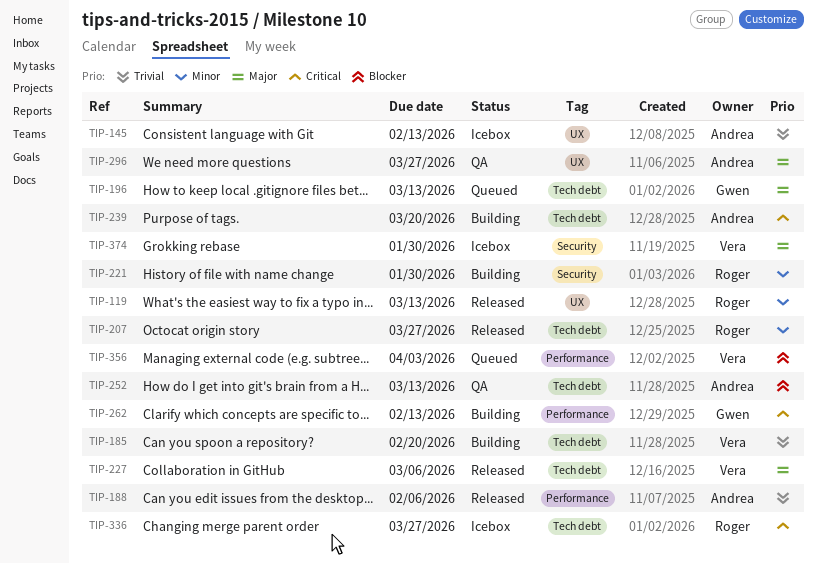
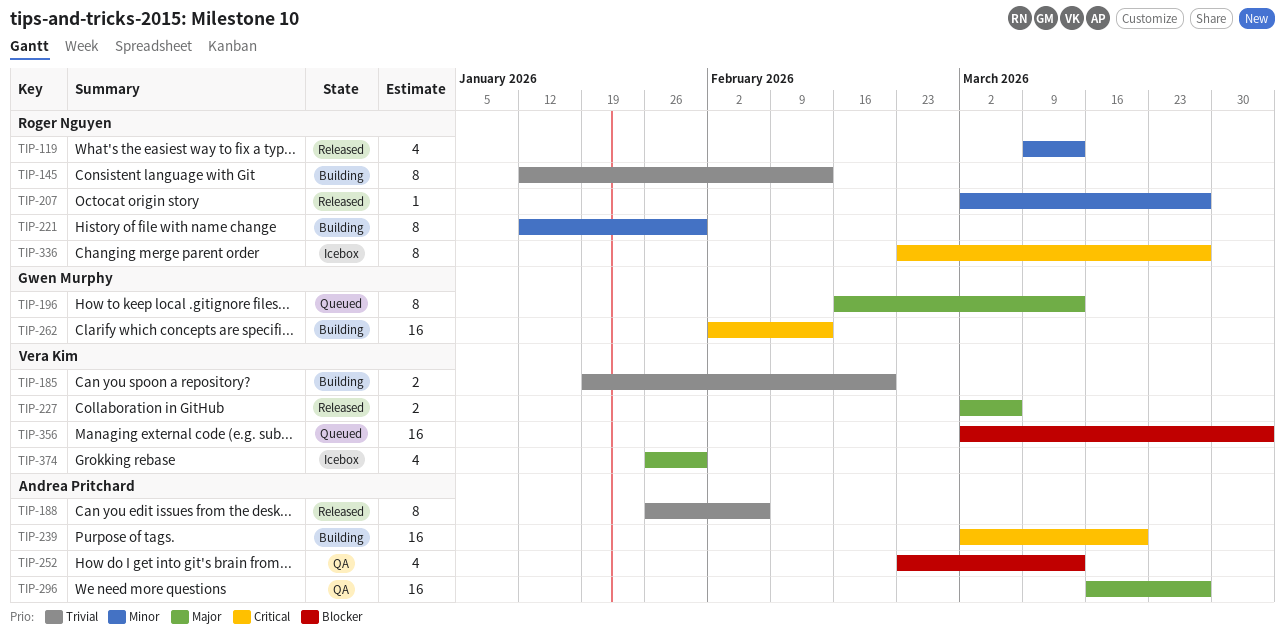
TIP-145, status: Icebox -> Building
TIP-145, owner: Andrea Pritchard -> Roger Nguyen

